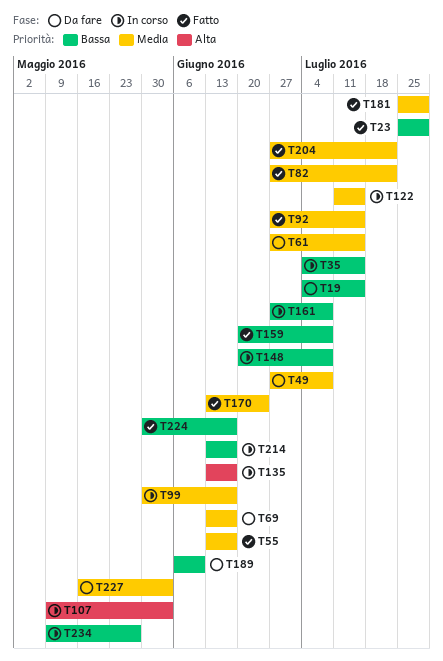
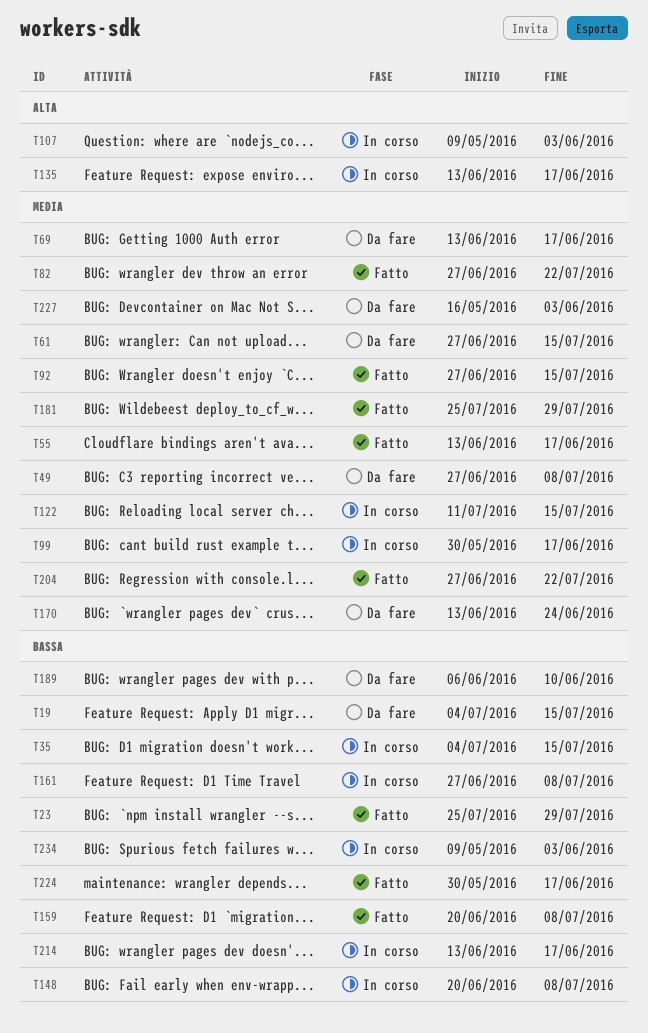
T170, status: Fatto -> Da fare
T234, due: May 27 -> Jun 3

